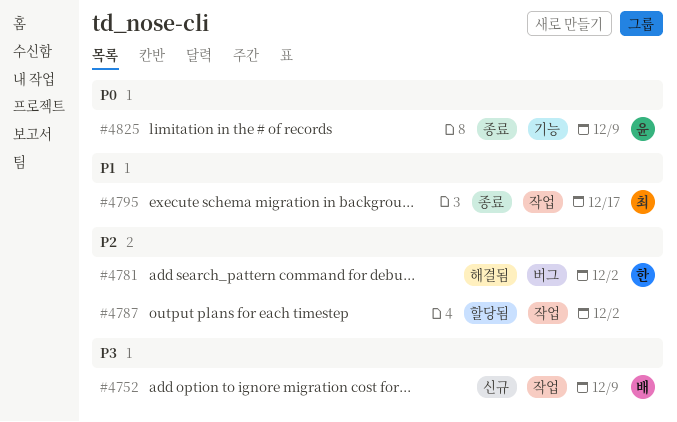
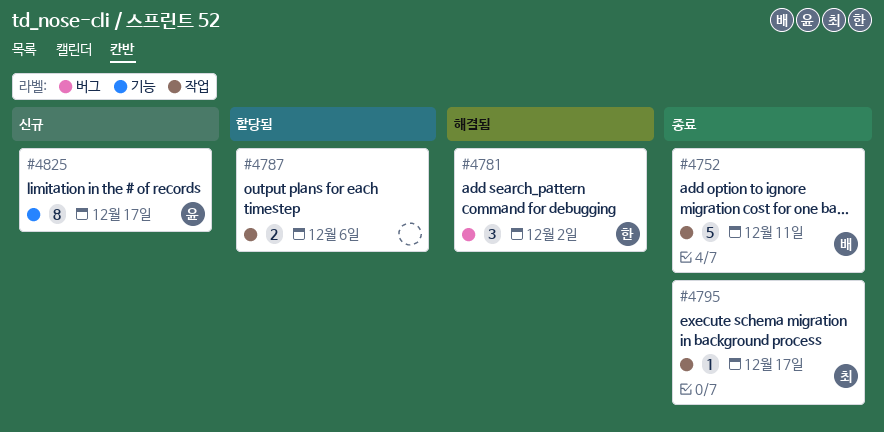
#4752, status: 신규 -> 종료
#4752, due: Dec 9 -> Dec 11
#4787, due: Dec 2 -> Dec 6
#4825, status: 종료 -> 신규
#4825, due: Dec 9 -> Dec 17

